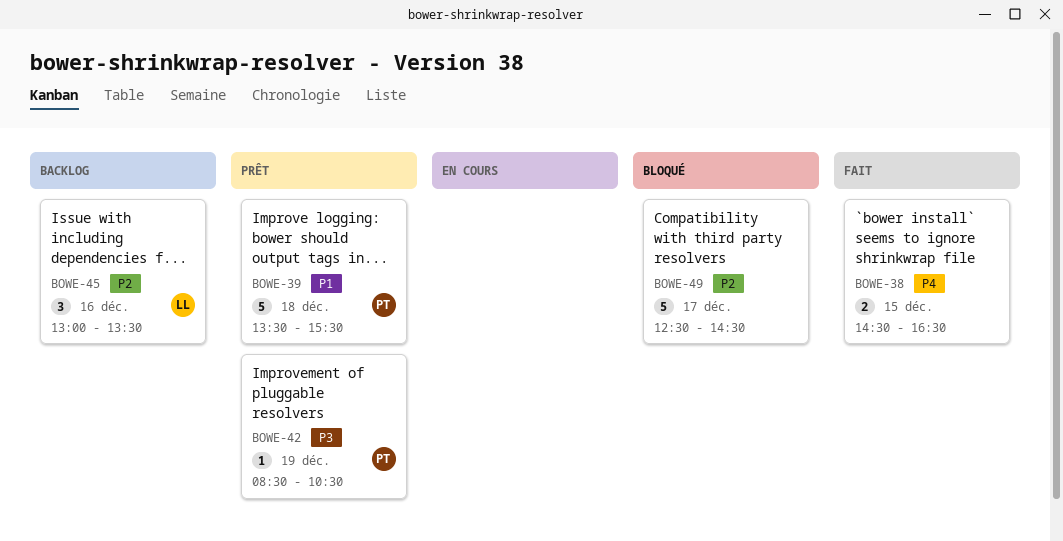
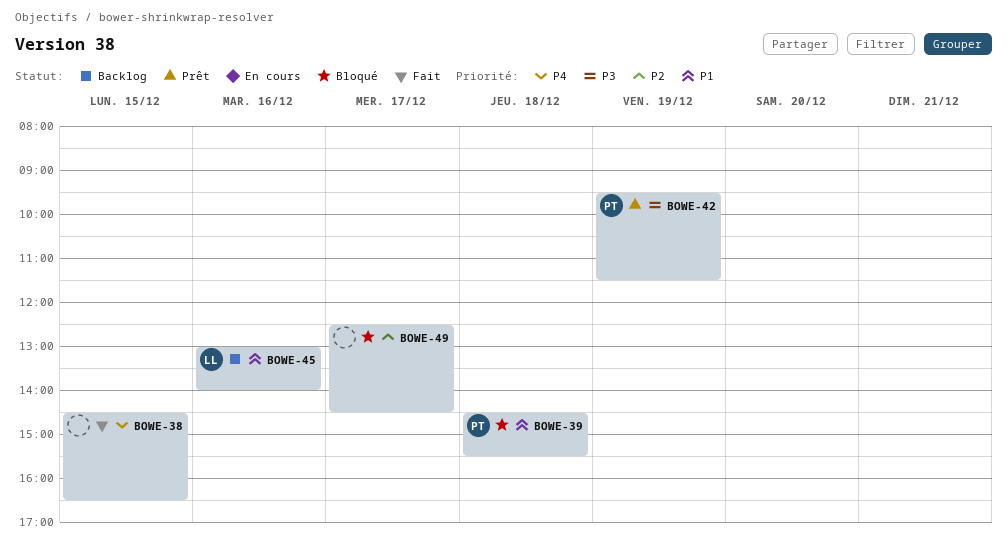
BOWE-39, status: Prêt -> Bloqué
BOWE-39, begins: 13:30 -> 14:30
BOWE-42, begins: 08:30 -> 09:30
BOWE-42, ends: 10:30 -> 11:30
BOWE-45, priority: P2 -> P1
BOWE-45, ends: 13:30 -> 14:00

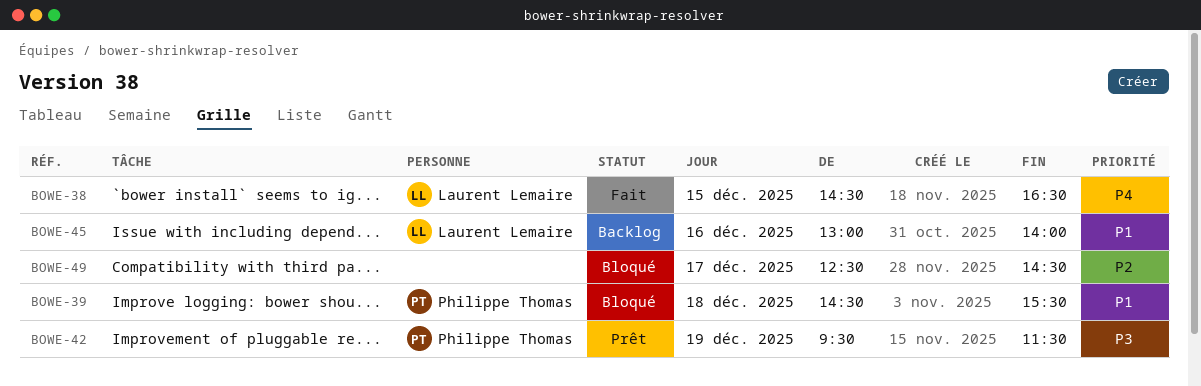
BOWE-38, owner: none -> Laurent Lemaire

